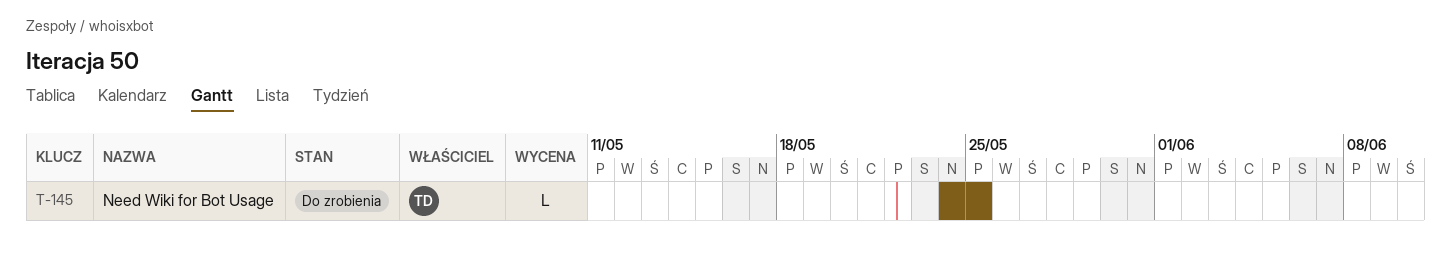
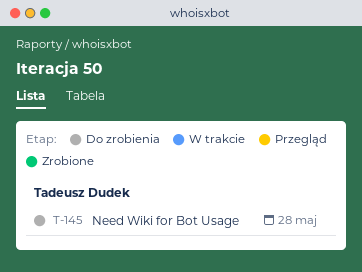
T-145, due: May 25 -> May 28

